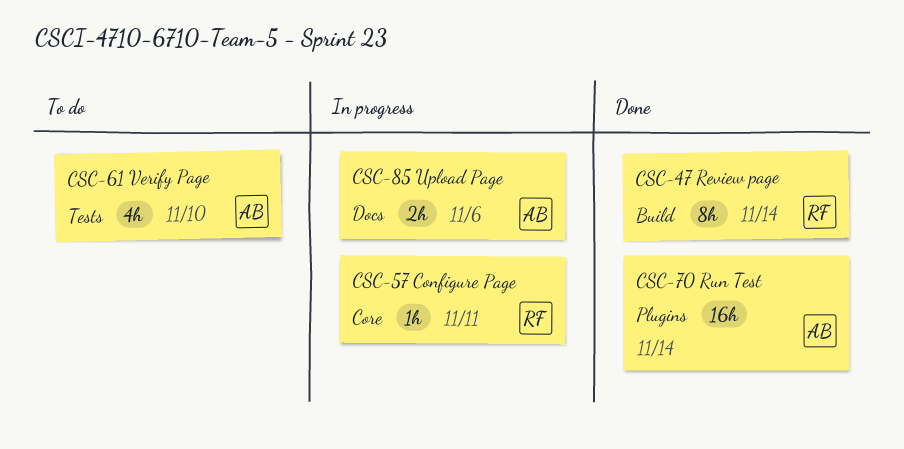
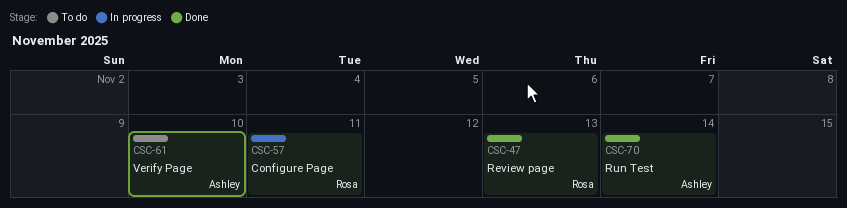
CSC-47, due: Nov 14 -> Nov 13
CSC-85: present -> none

